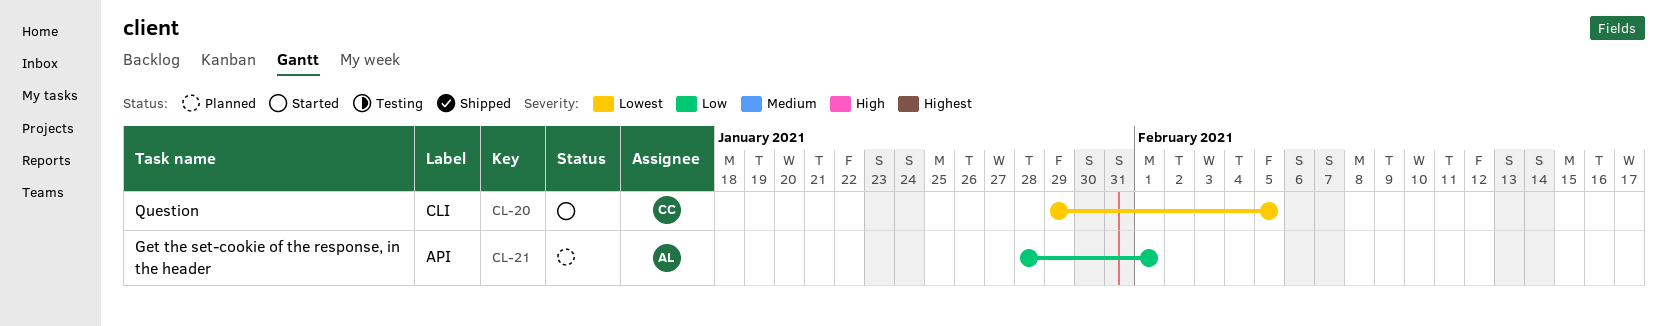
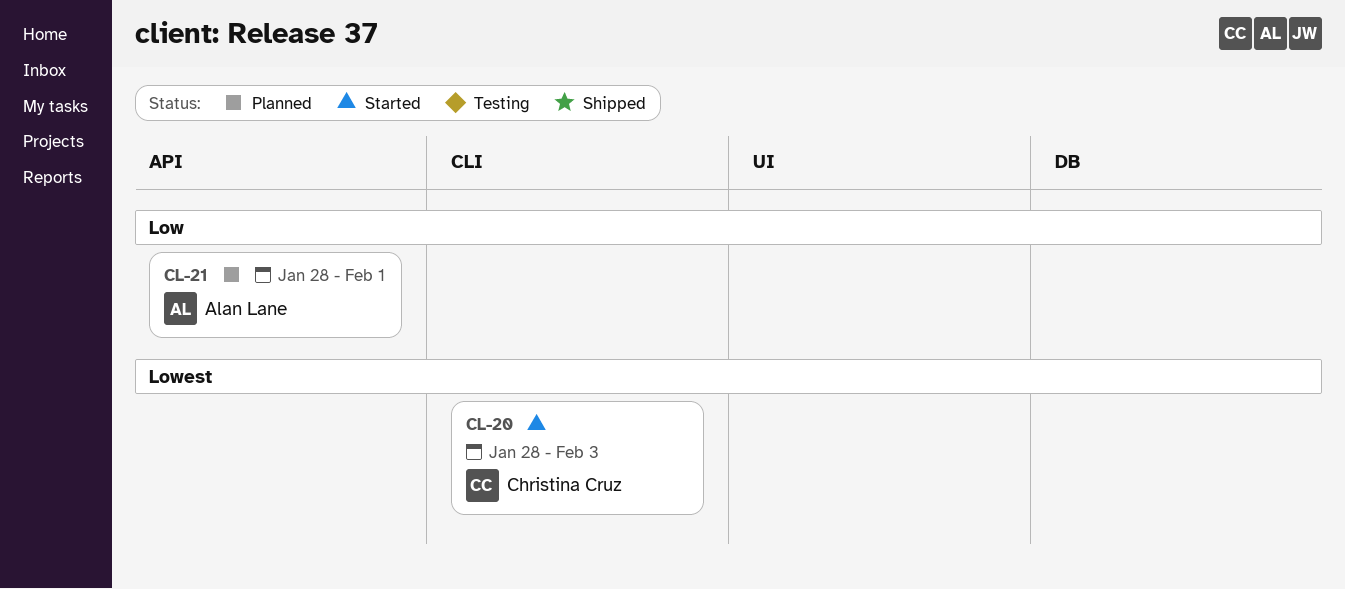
CL-20, start: Jan 29 -> Jan 28
CL-20, due: Feb 5 -> Feb 3

